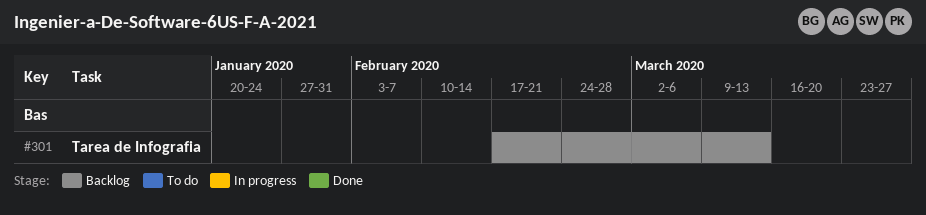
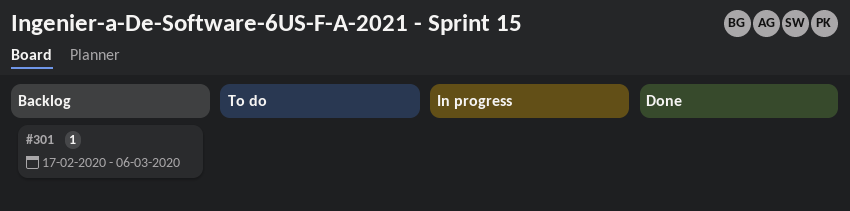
#301, due: Mar 13 -> Mar 6

